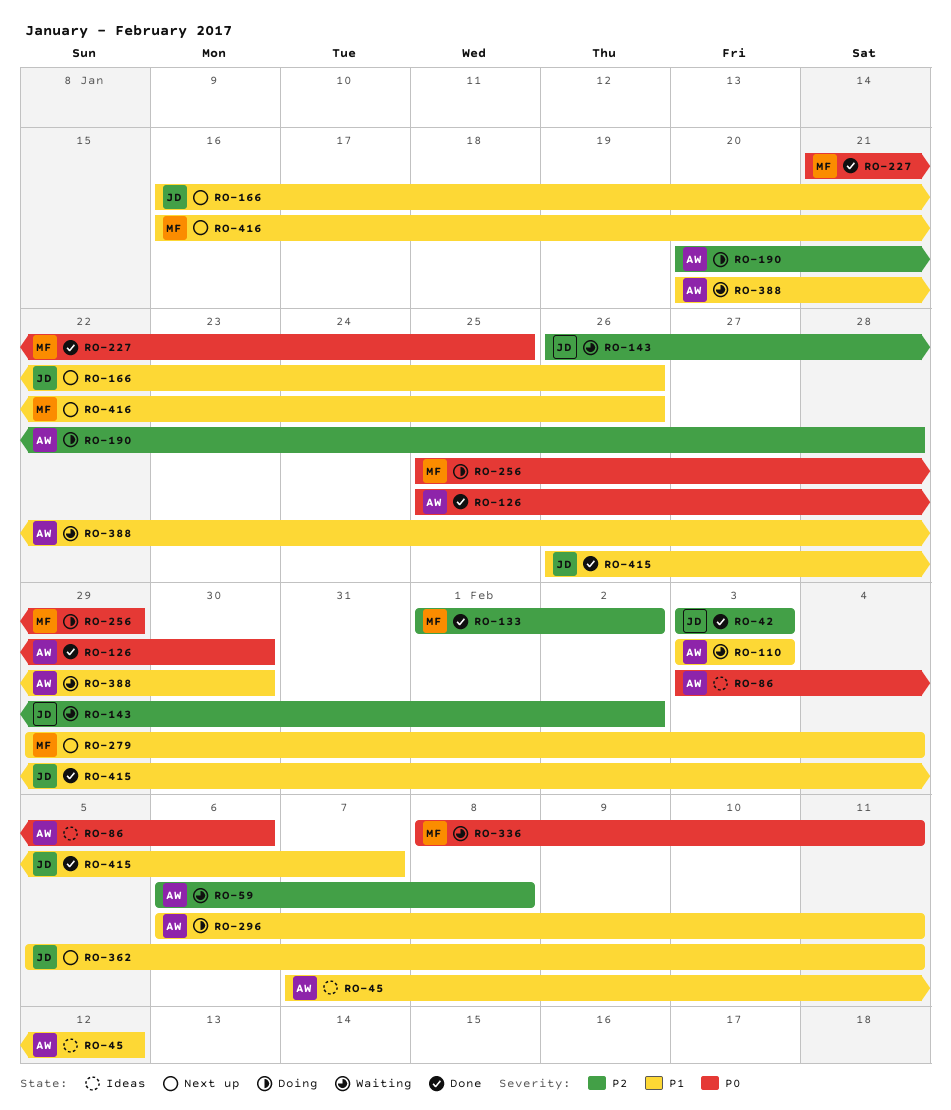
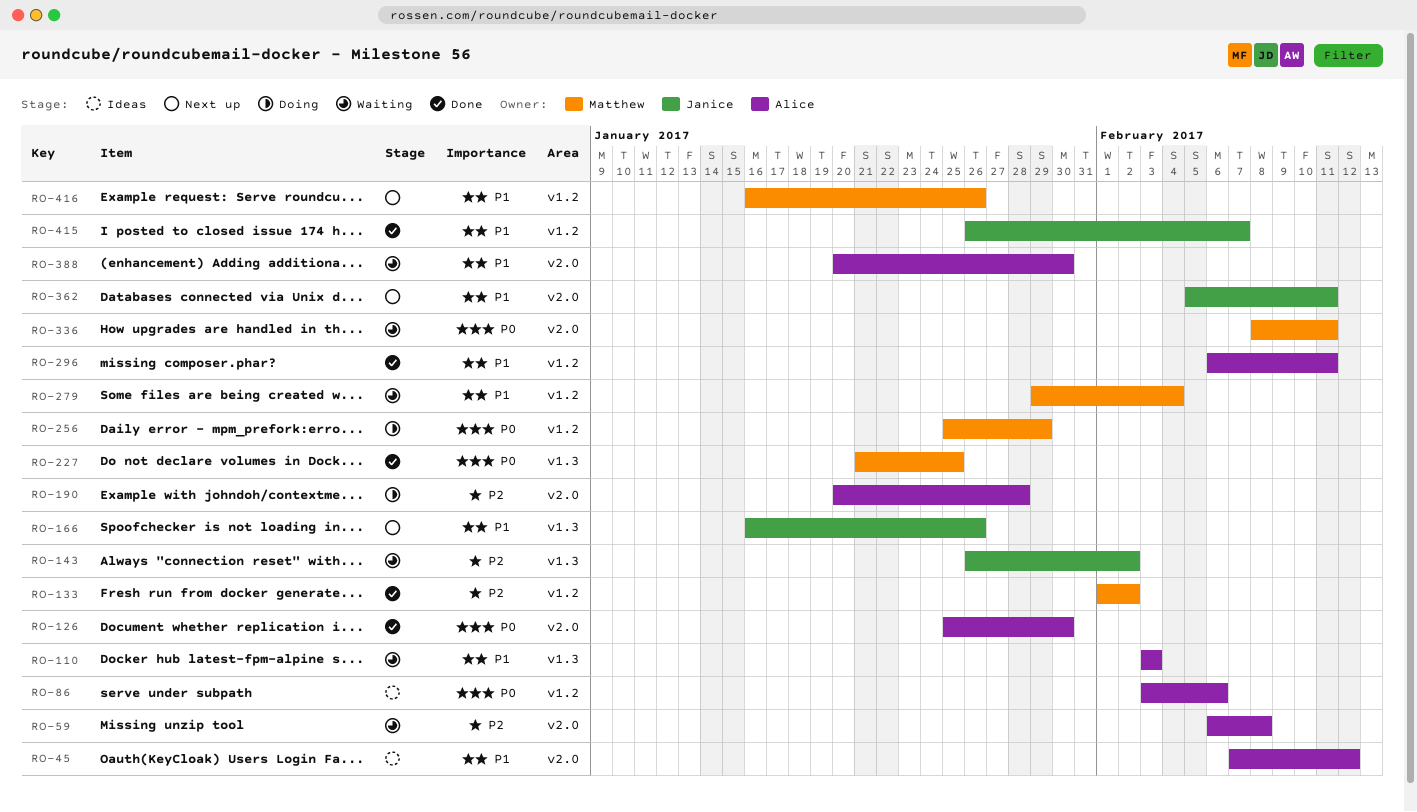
RO-42: present -> none
RO-279, status: Next up -> Waiting
RO-296, status: Doing -> Done

